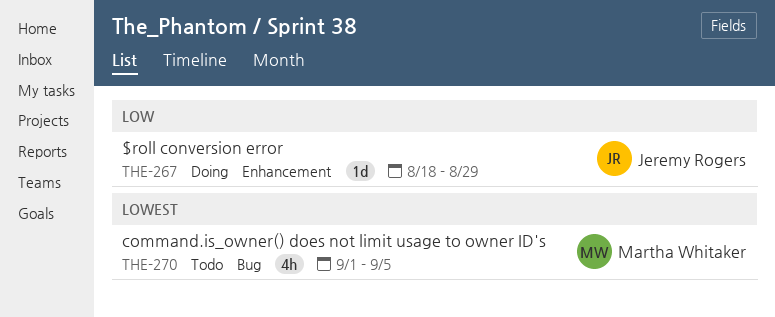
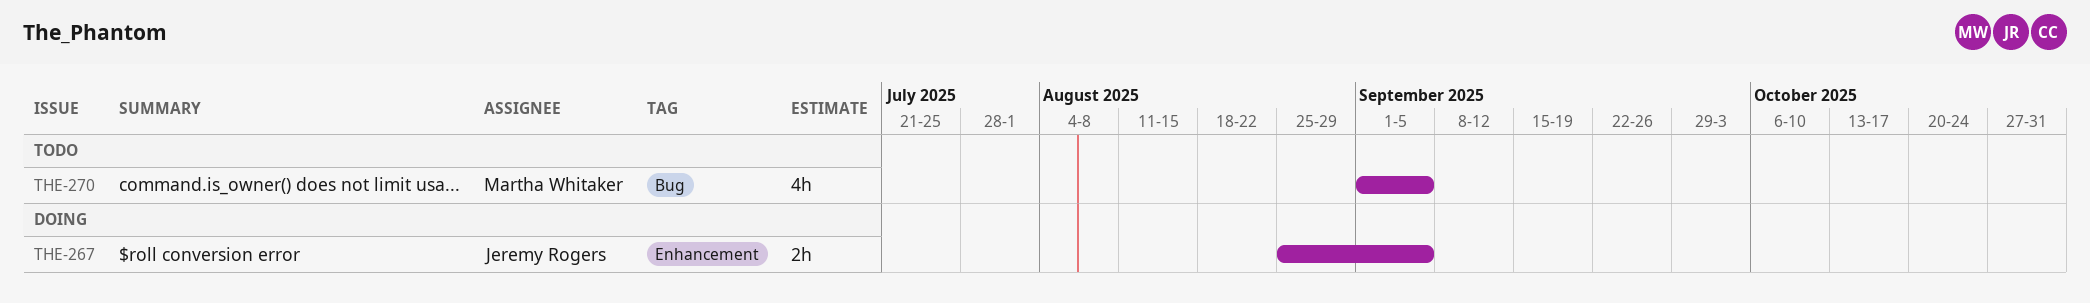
THE-267, estimate: 1d -> 2h
THE-267, start: Aug 18 -> Aug 25
THE-267, due: Aug 29 -> Sep 5

